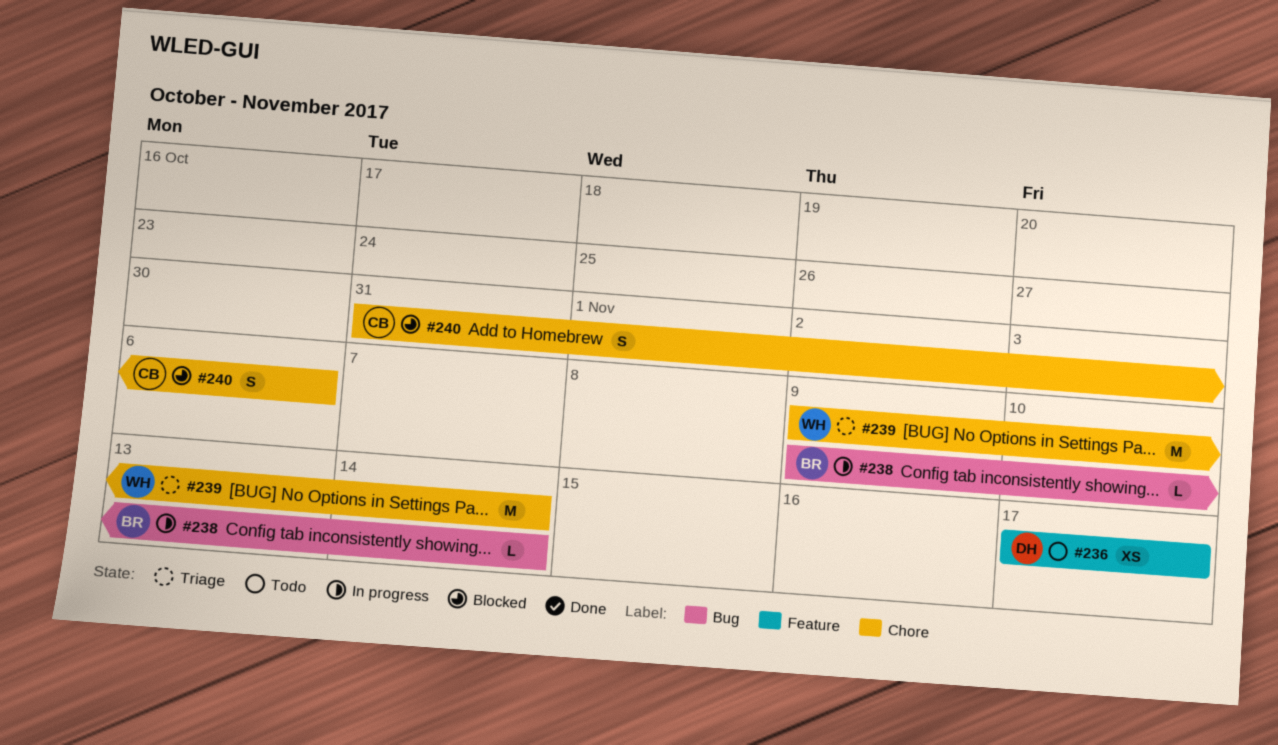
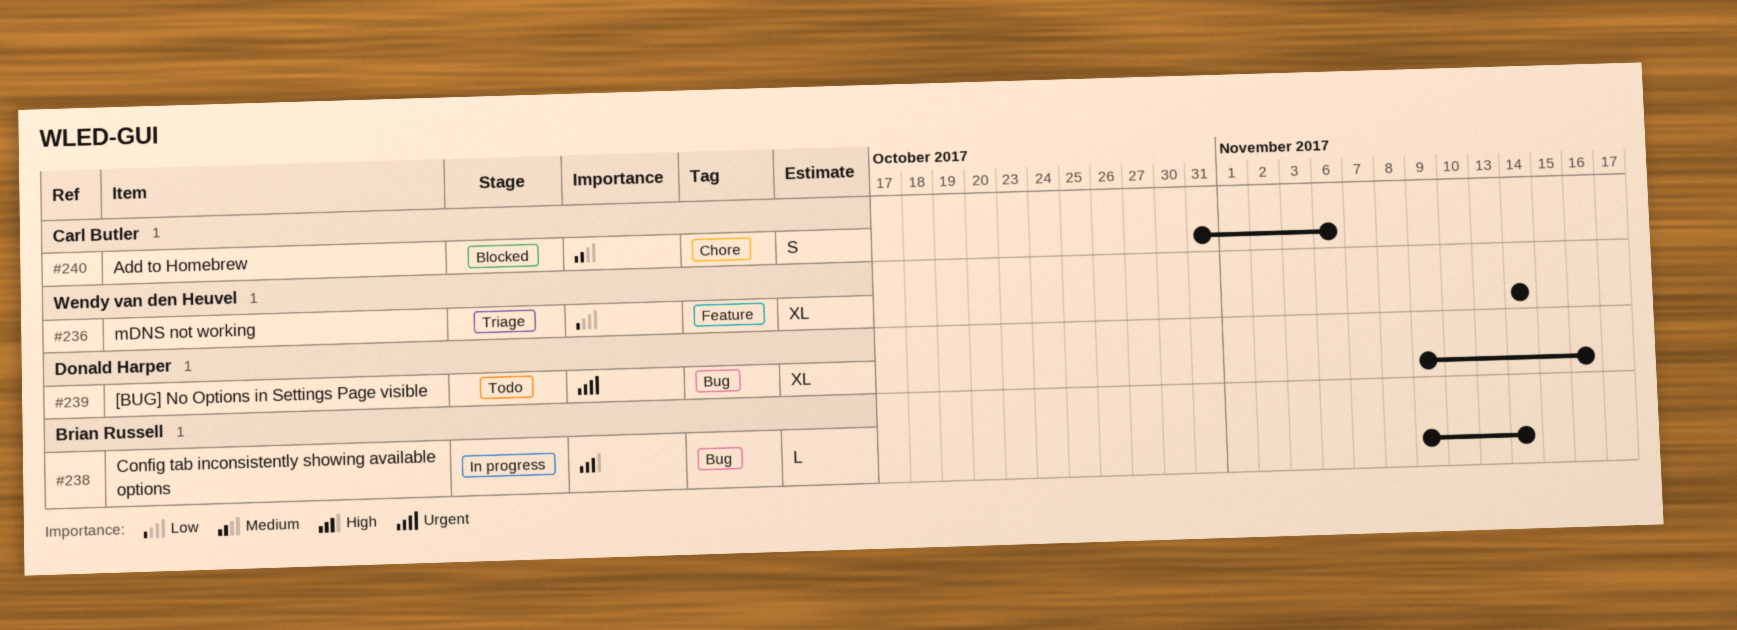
#236, status: Todo -> Triage
#236, owner: Donald Harper -> Wendy van den Heuvel
#236, estimate: XS -> XL
#236, start: Nov 17 -> Nov 14
#236, due: Nov 17 -> Nov 14
#239, status: Triage -> Todo
#239, owner: Wendy van den Heuvel -> Donald Harper
#239, label: Chore -> Bug
#239, estimate: M -> XL
#239, due: Nov 14 -> Nov 16

